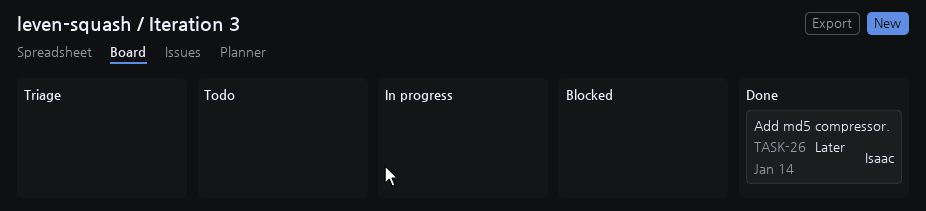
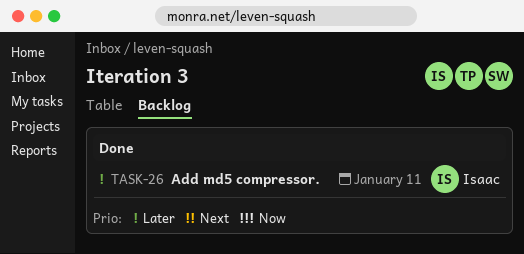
TASK-26, due: Jan 14 -> Jan 11

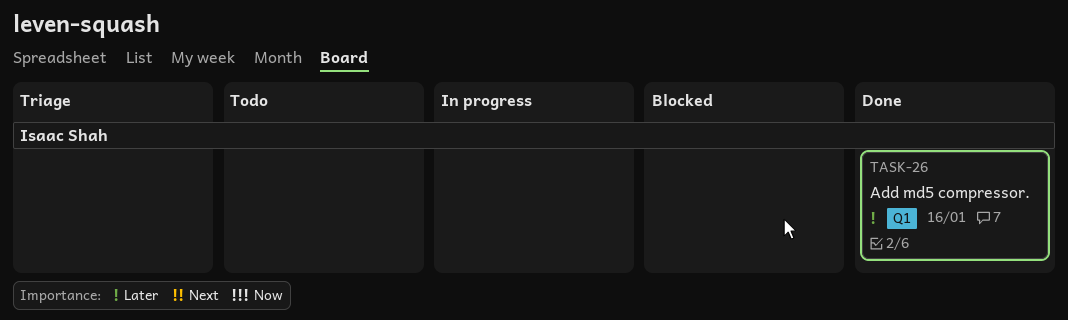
TASK-26, due: Jan 11 -> Jan 16

